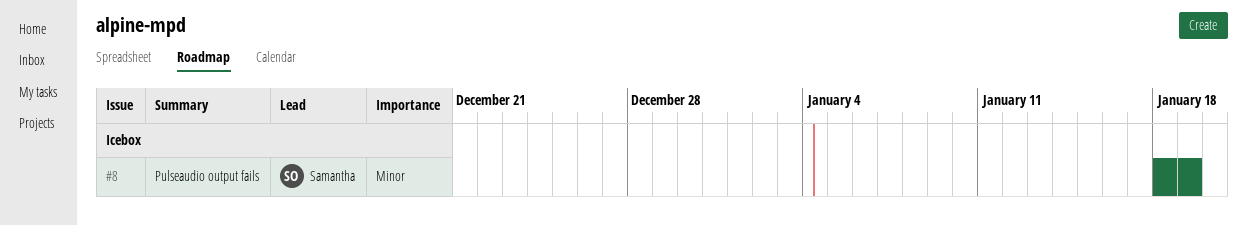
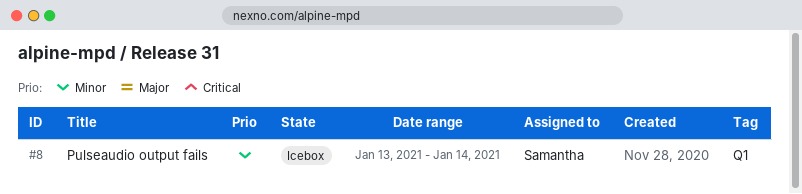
#8, start: Jan 18 -> Jan 13
#8, due: Jan 19 -> Jan 14

